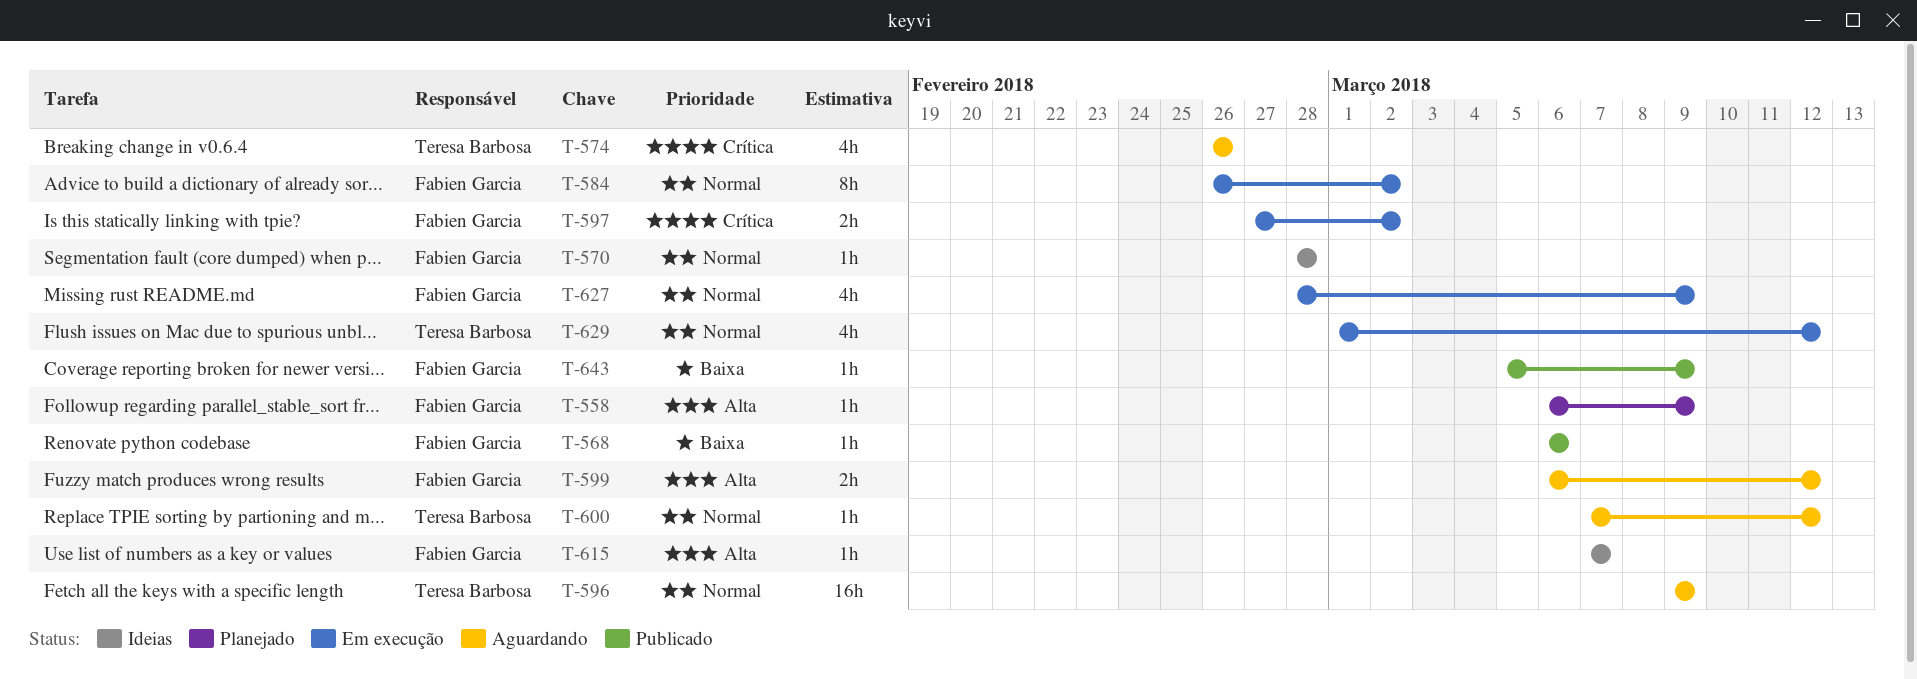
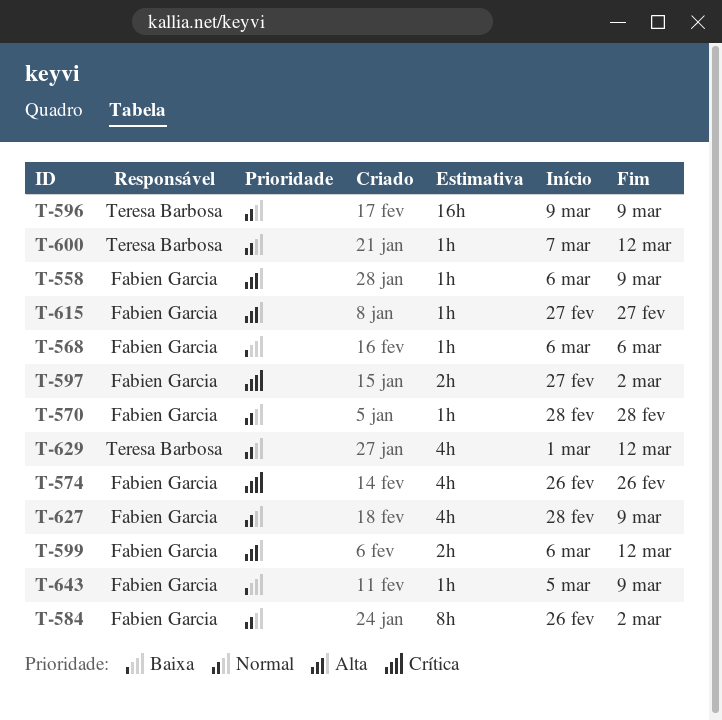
T-574, owner: Teresa Barbosa -> Fabien Garcia
T-615, start: Mar 7 -> Feb 27
T-615, due: Mar 7 -> Feb 27

